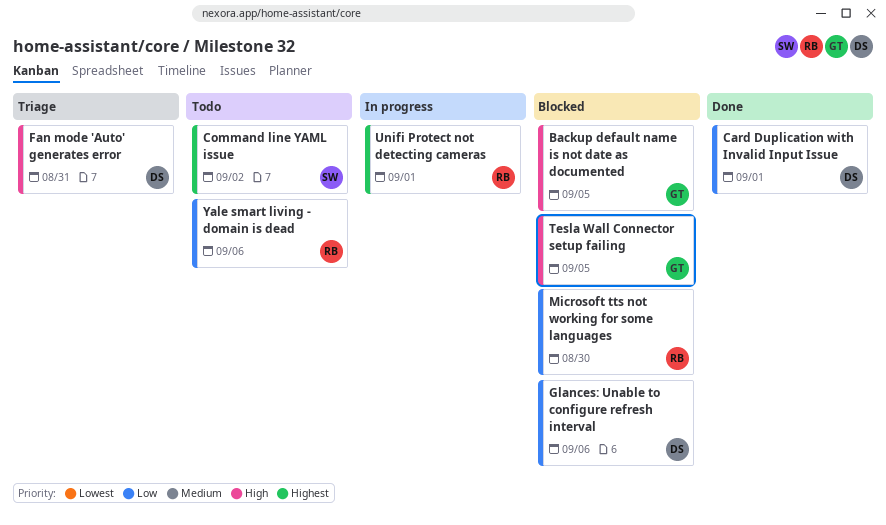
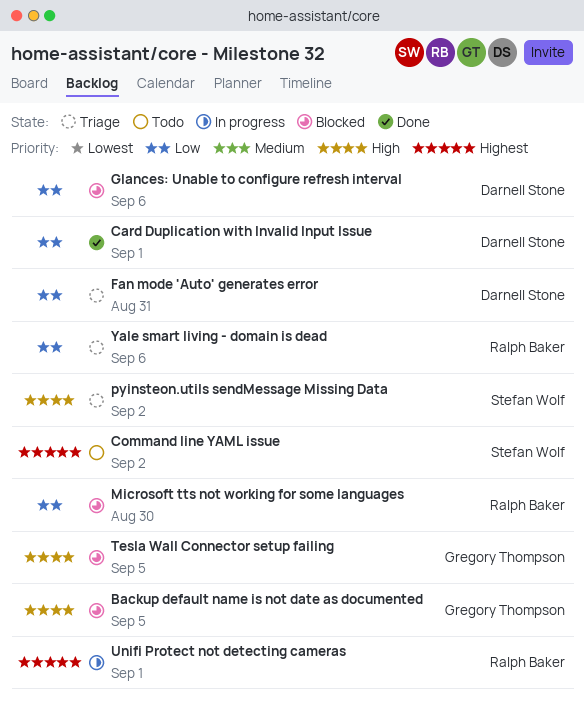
Fan mode 'Auto' generates error, priority: High -> Low
pyinsteon.utils sendMessage Missing Data: none -> present
Yale smart living - domain is dead, status: Todo -> Triage

